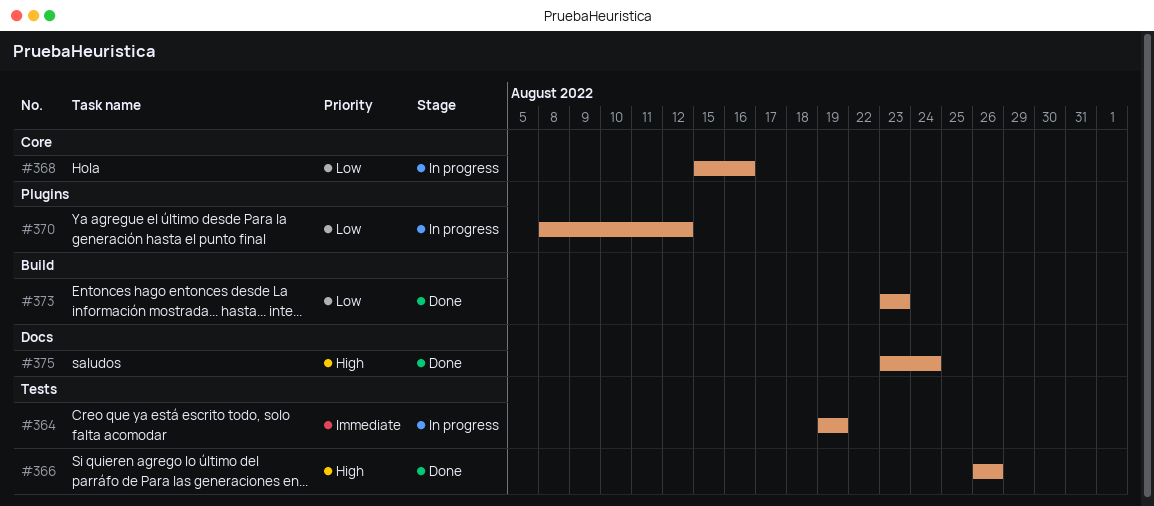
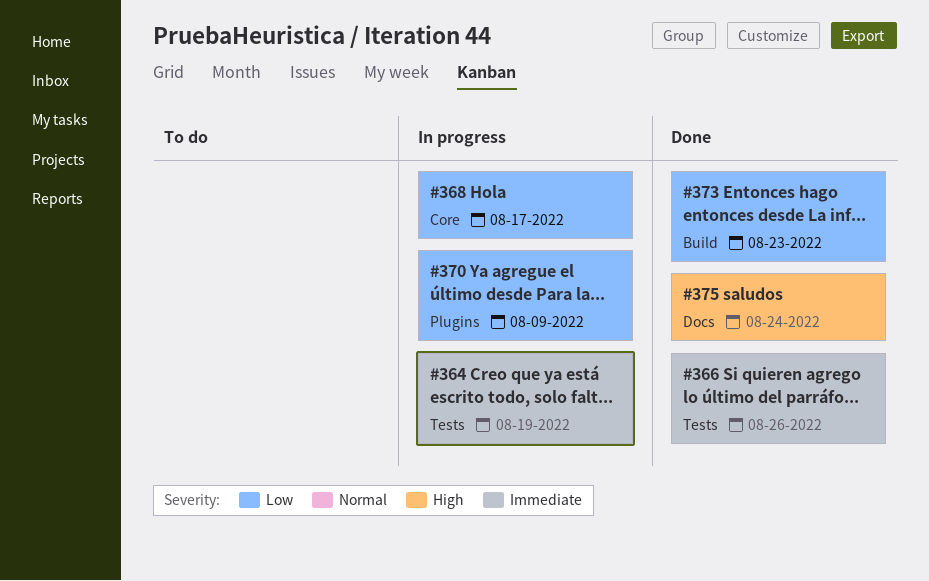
#366, priority: High -> Immediate
#368, due: Aug 16 -> Aug 17
#370, due: Aug 12 -> Aug 9

